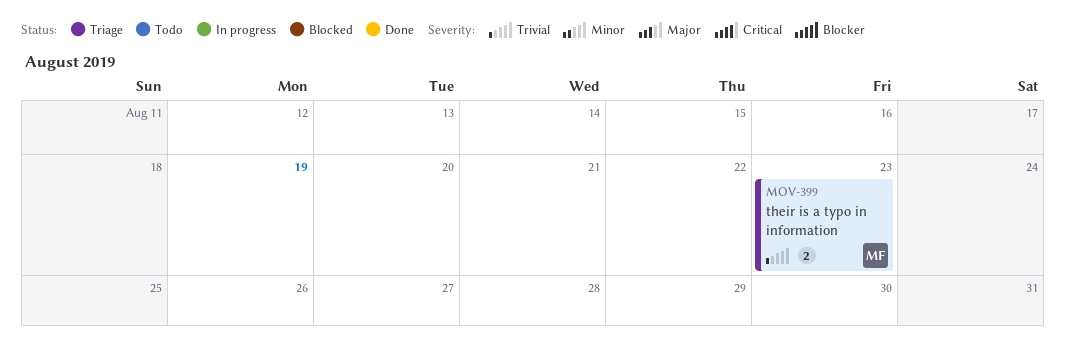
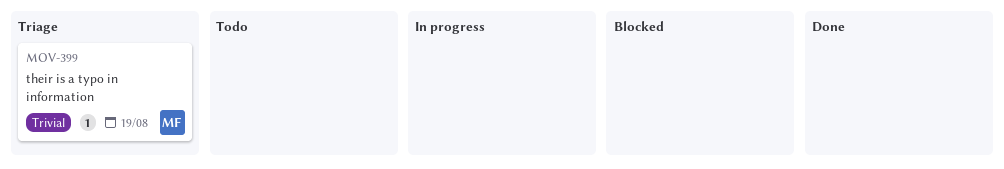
MOV-399, estimate: 2 -> 1
MOV-399, due: Aug 23 -> Aug 19

